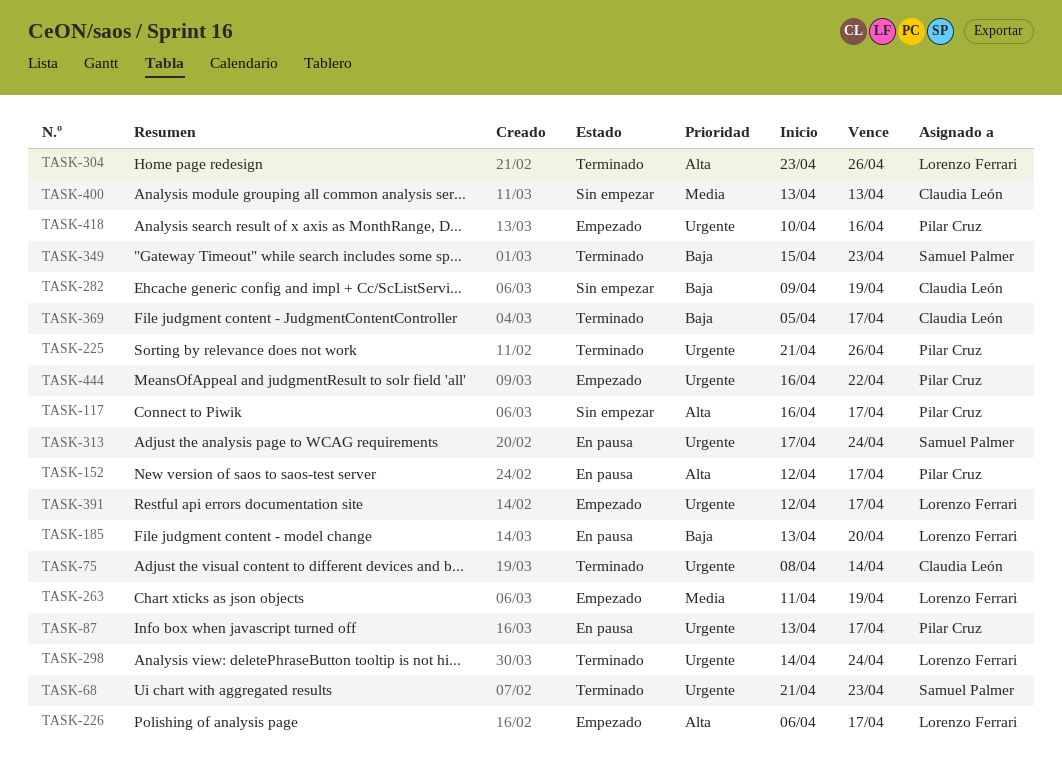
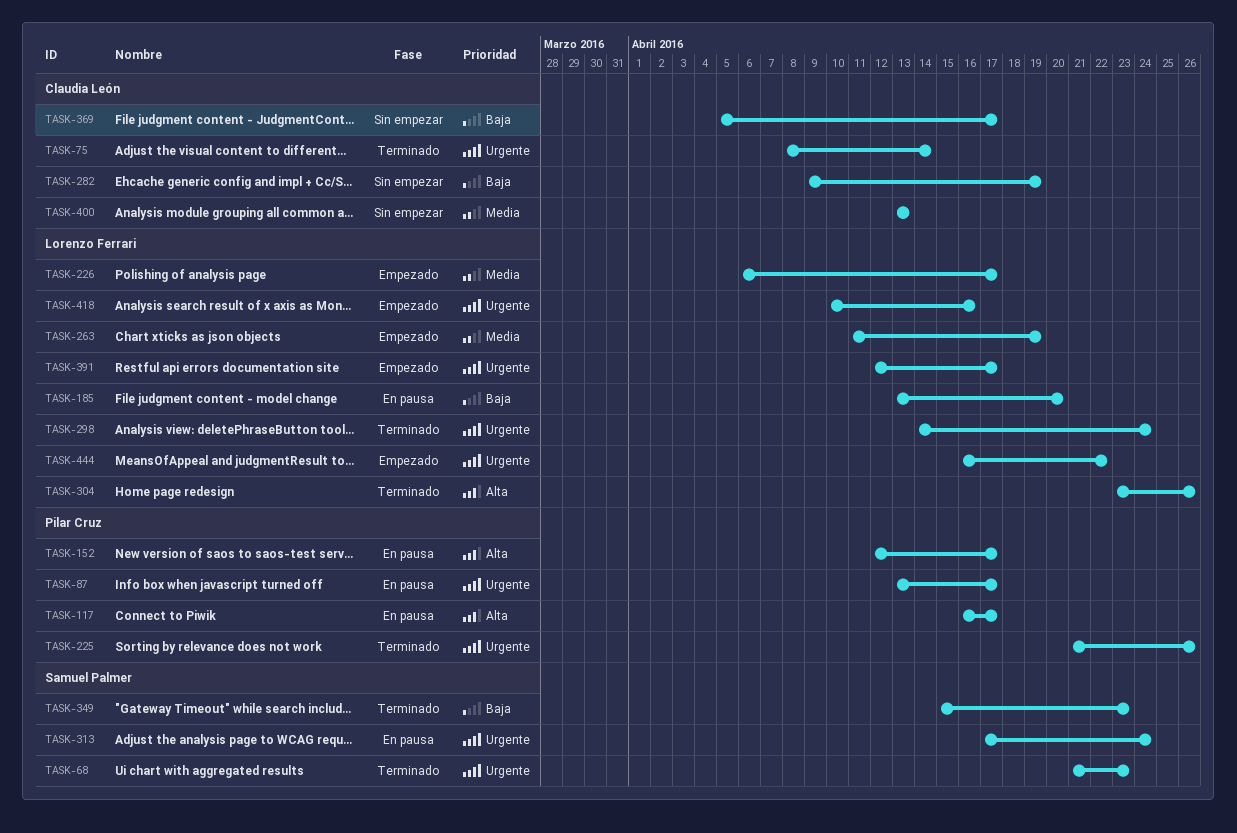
TASK-117, status: Sin empezar -> En pausa
TASK-226, priority: Alta -> Media
TASK-369, status: Terminado -> Sin empezar
TASK-418, owner: Pilar Cruz -> Lorenzo Ferrari
TASK-444, owner: Pilar Cruz -> Lorenzo Ferrari

